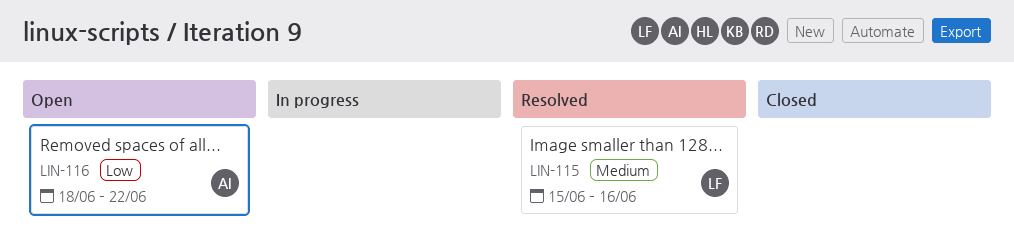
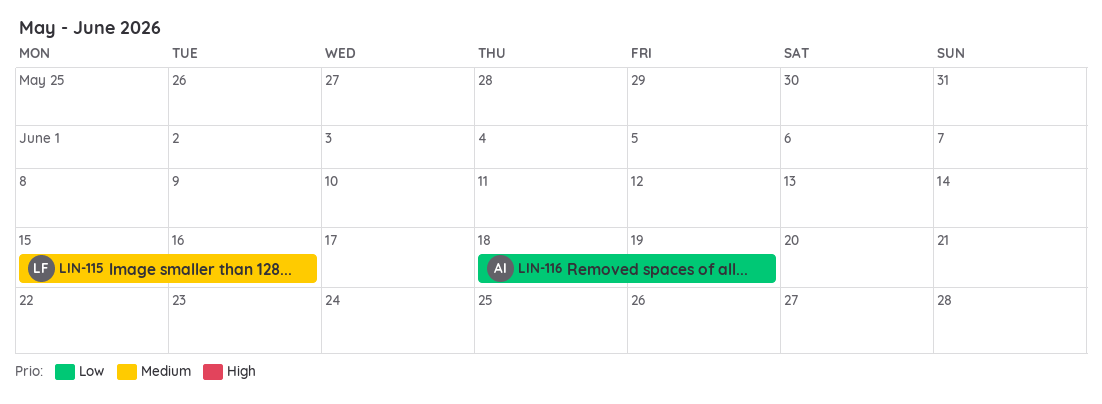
LIN-116, due: Jun 22 -> Jun 19

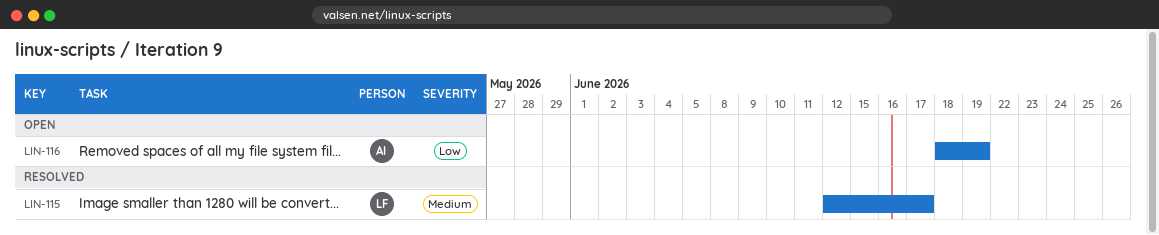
LIN-115, start: Jun 15 -> Jun 12
LIN-115, due: Jun 16 -> Jun 17

